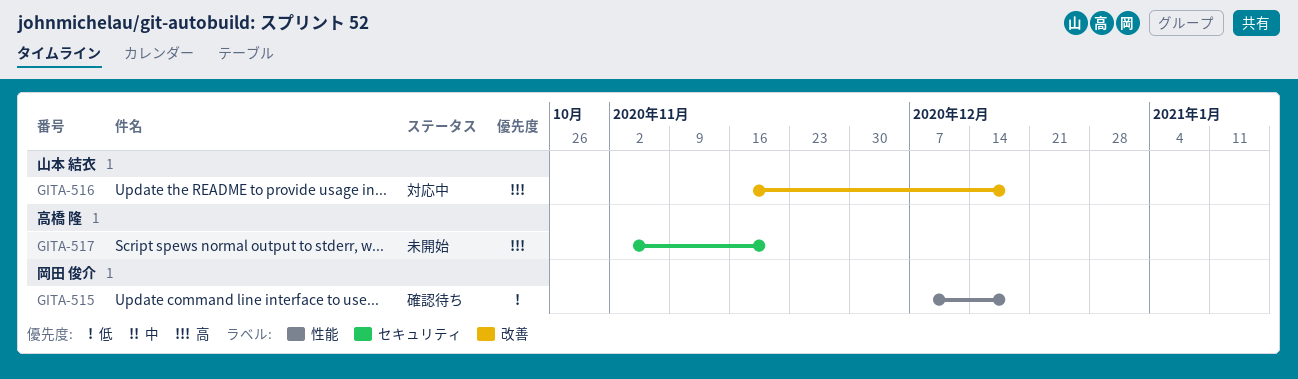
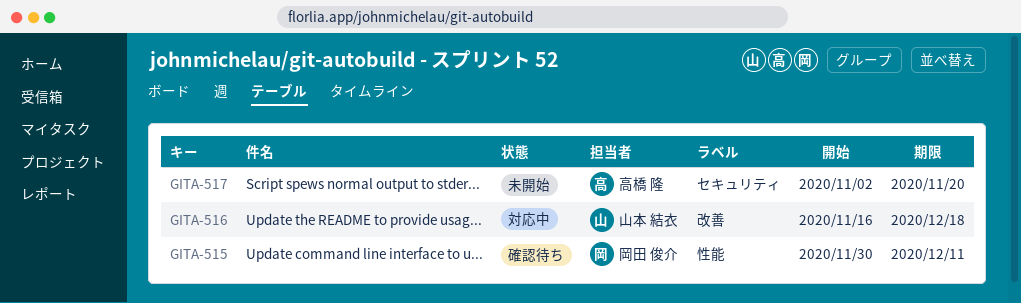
GITA-515, start: Dec 7 -> Nov 30
GITA-515, due: Dec 18 -> Dec 11

